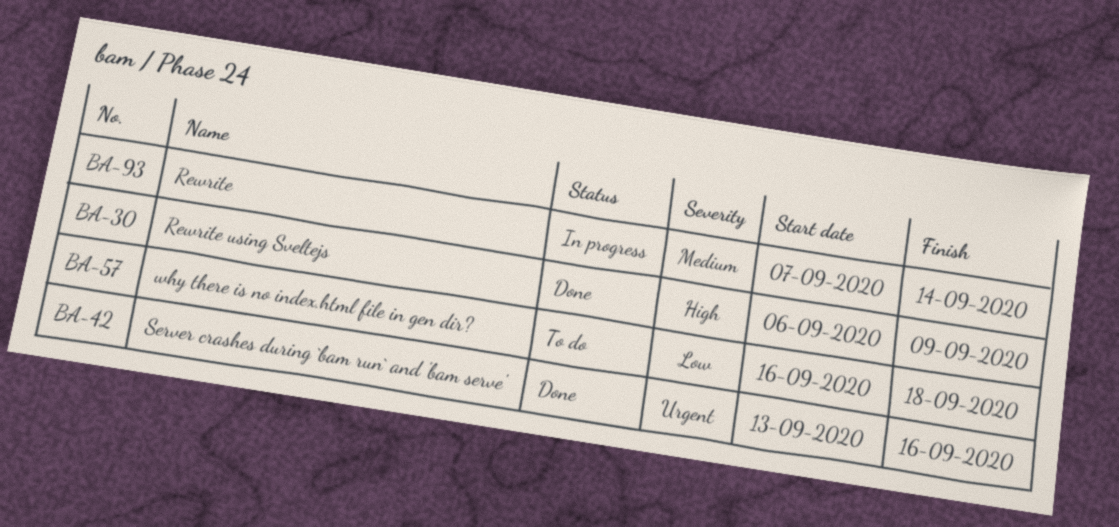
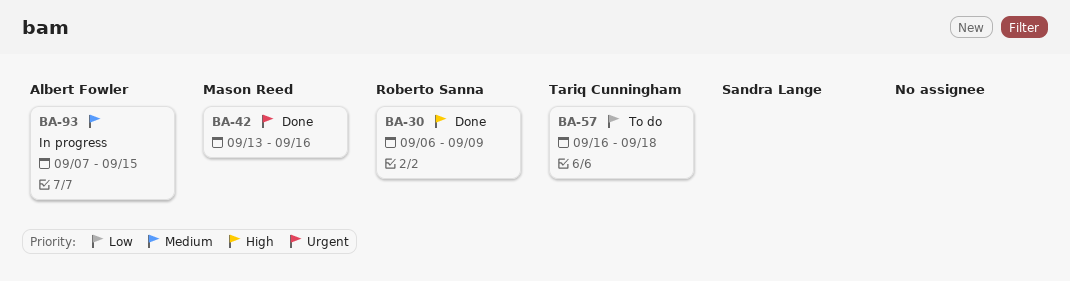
BA-93, due: Sep 14 -> Sep 15

